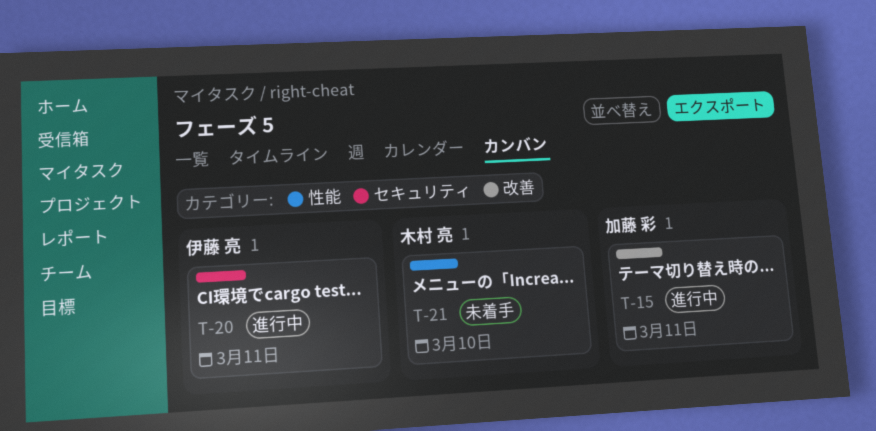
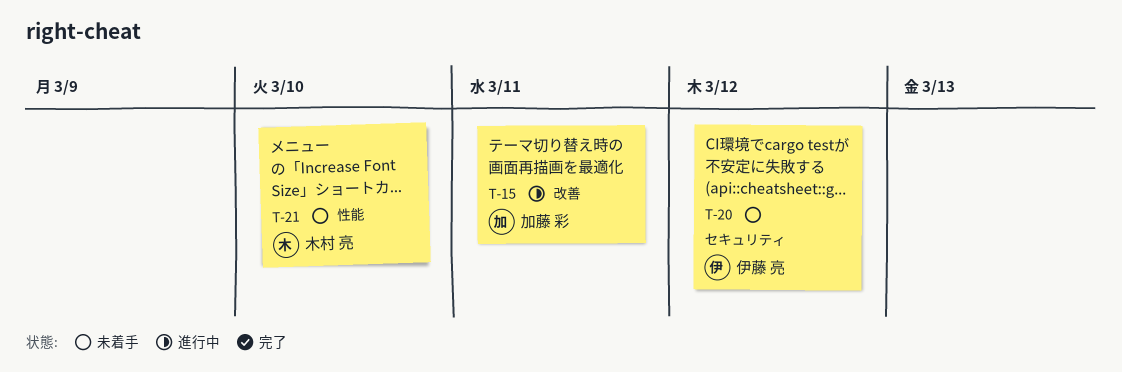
T-20, status: 進行中 -> 未着手
T-20, due: Mar 11 -> Mar 12

